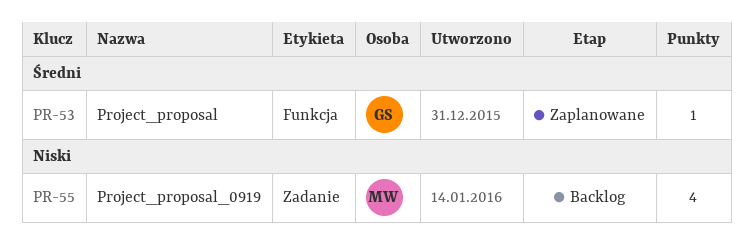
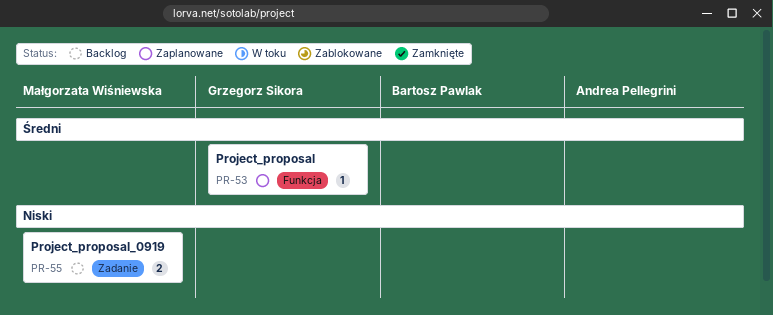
PR-55, estimate: 4 -> 2

